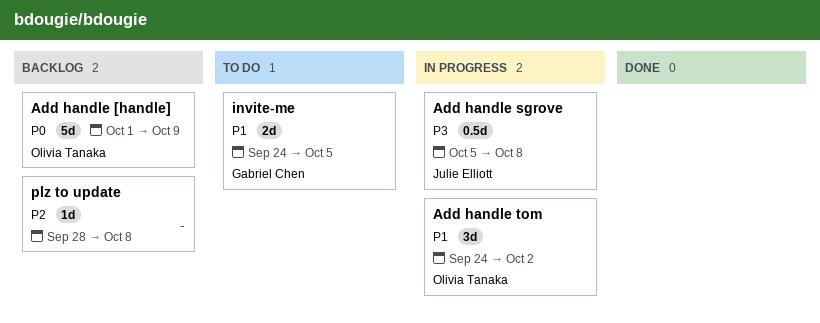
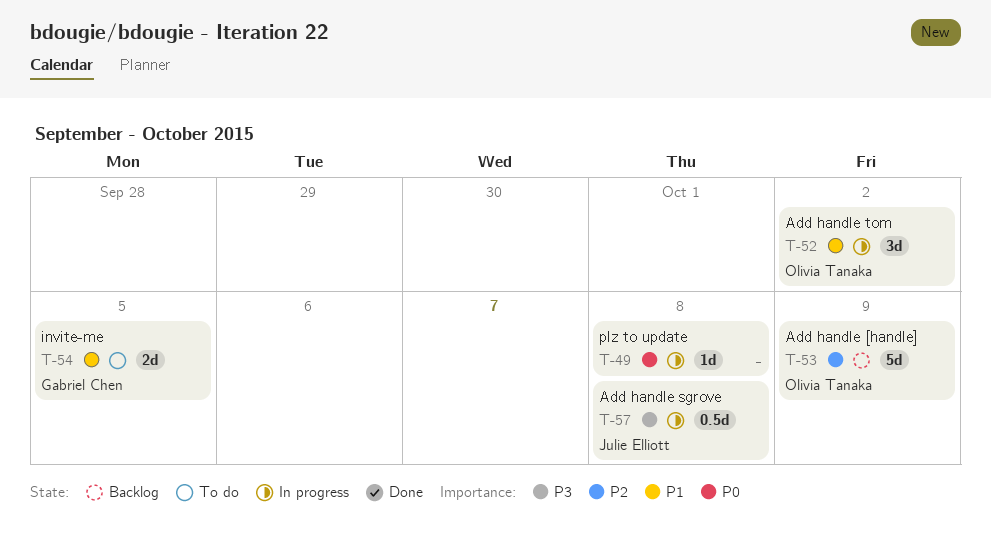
Add handle [handle], priority: P0 -> P2
plz to update, status: Backlog -> In progress
plz to update, priority: P2 -> P0

